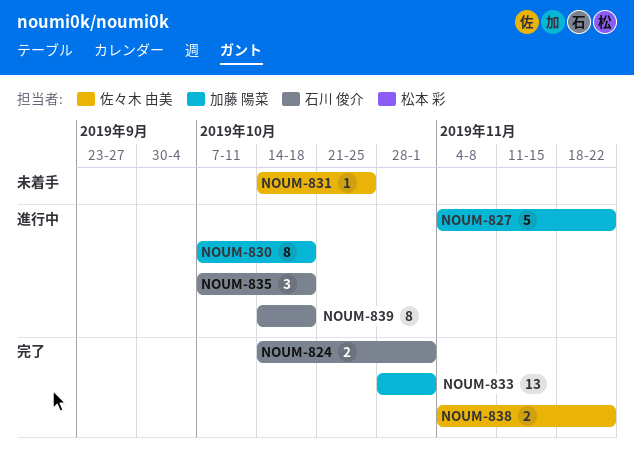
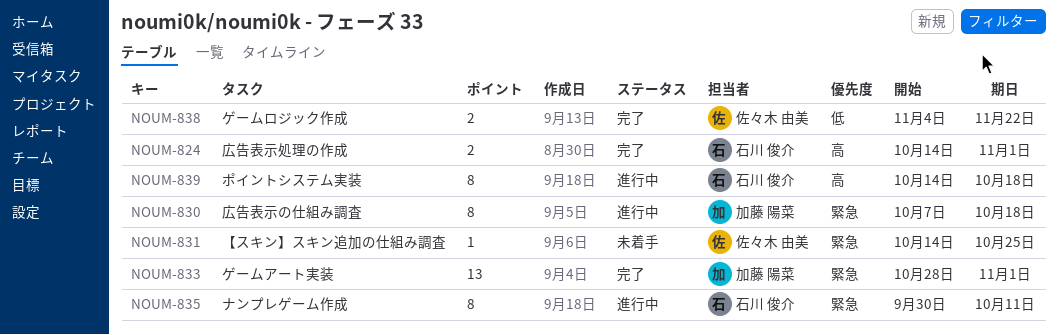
NOUM-827: present -> none
NOUM-835, estimate: 3 -> 8
NOUM-835, start: Oct 7 -> Sep 30
NOUM-835, due: Oct 18 -> Oct 11

